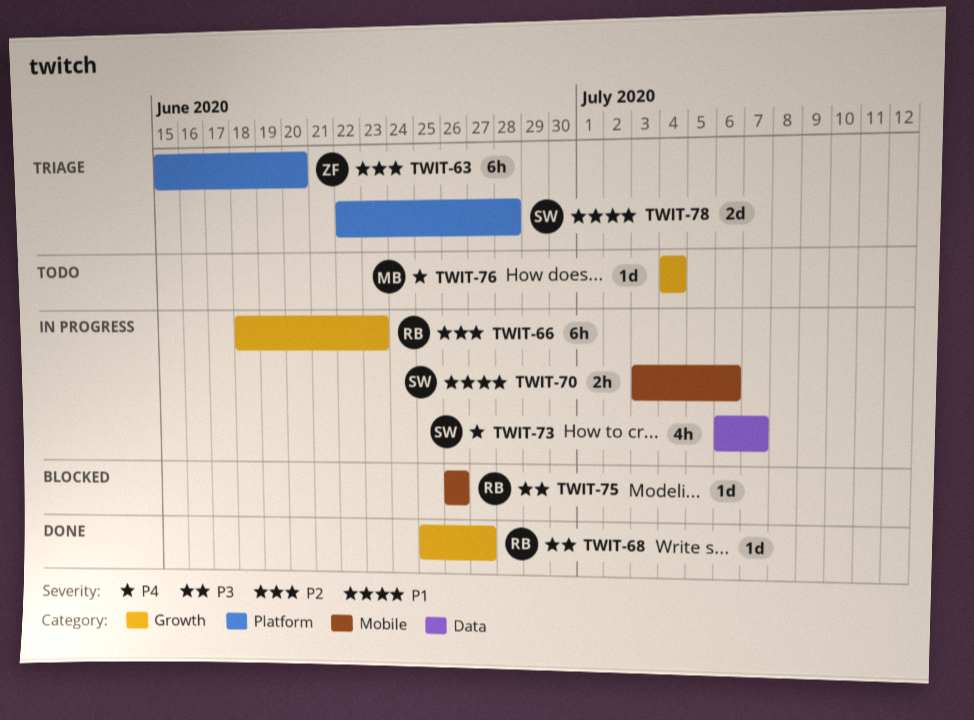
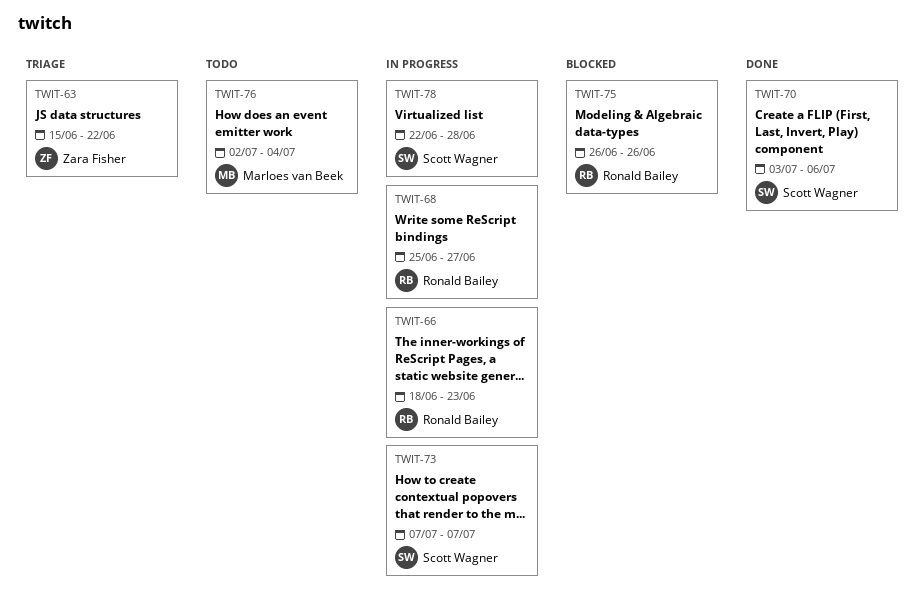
TWIT-63, due: Jun 20 -> Jun 22
TWIT-68, status: Done -> In progress
TWIT-70, status: In progress -> Done
TWIT-73, start: Jul 6 -> Jul 7
TWIT-76, start: Jul 4 -> Jul 2
TWIT-78, status: Triage -> In progress

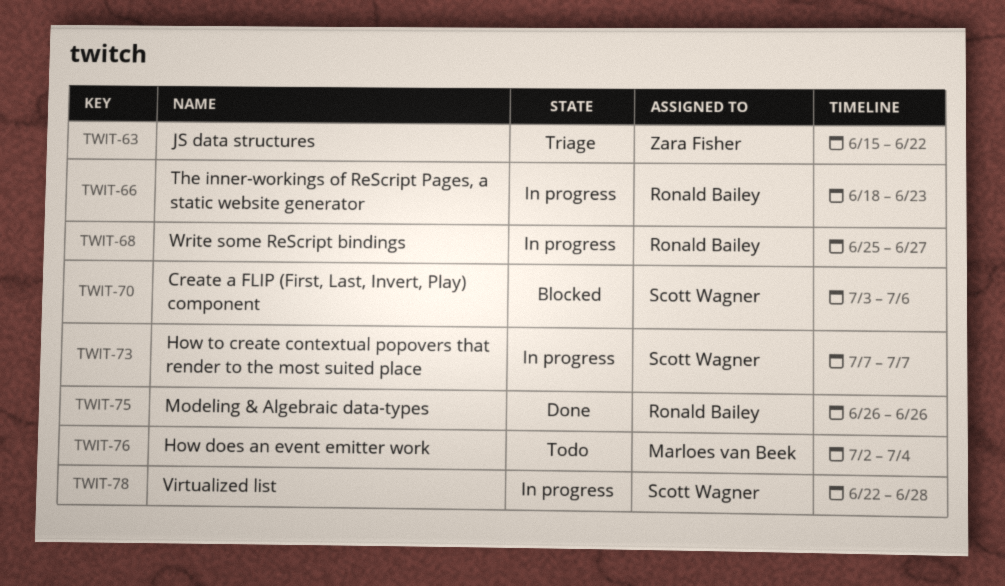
TWIT-70, status: Done -> Blocked
TWIT-75, status: Blocked -> Done

